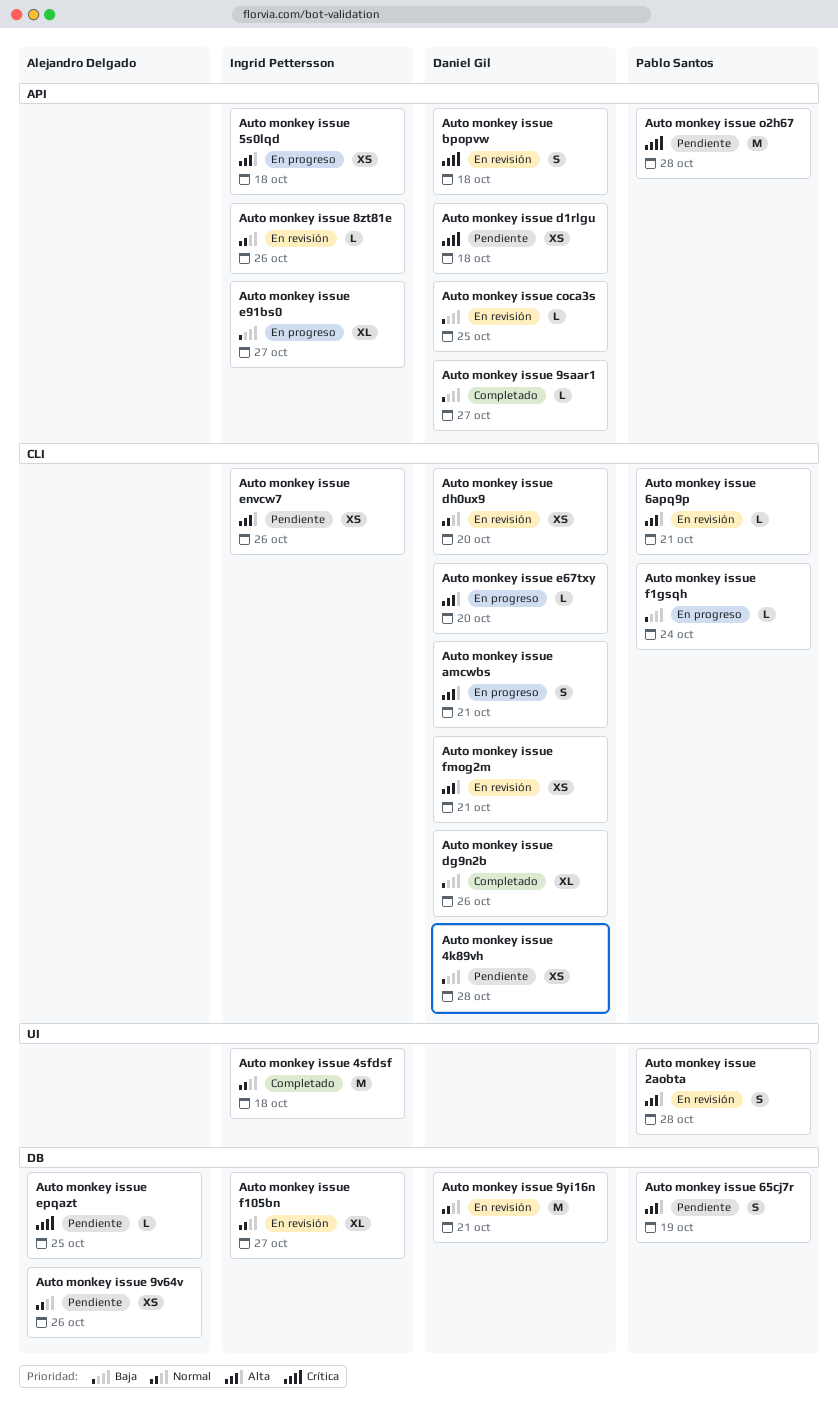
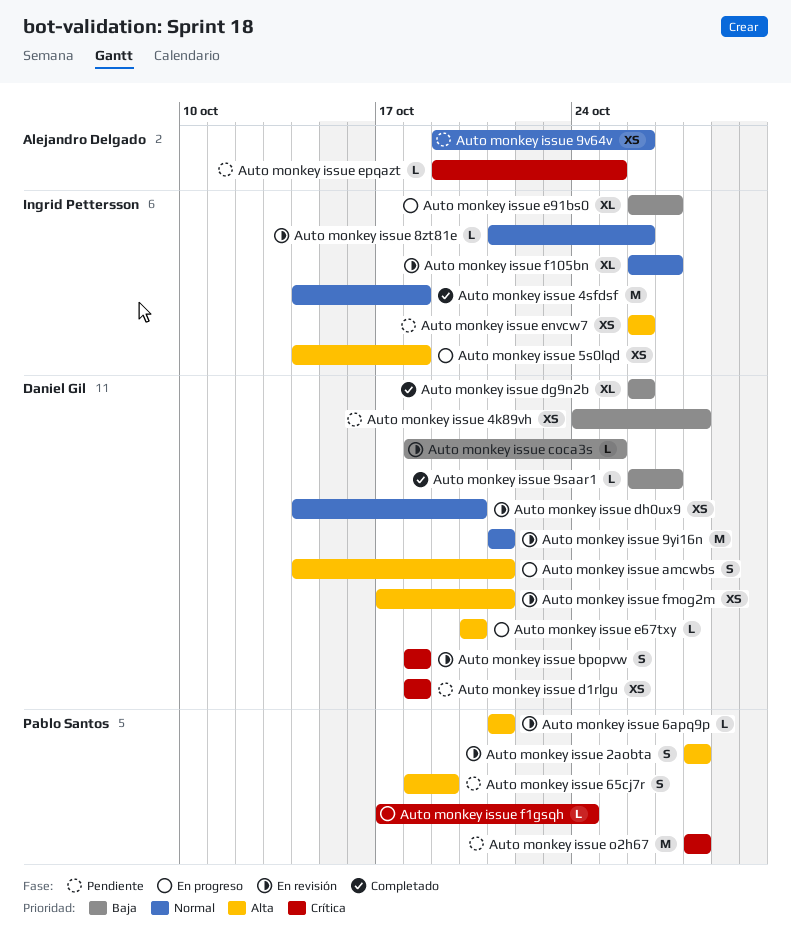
Auto monkey issue f1gsqh, priority: Baja -> Crítica

